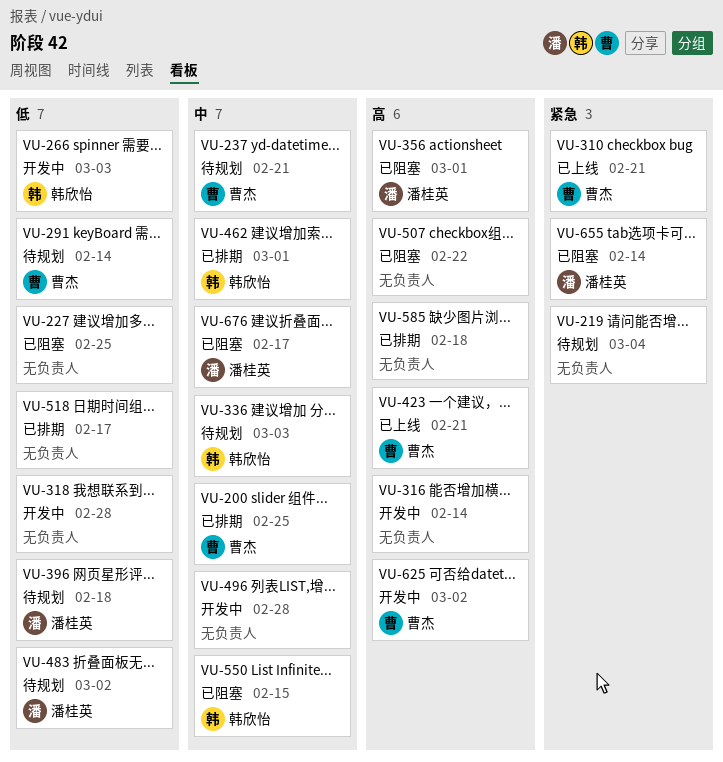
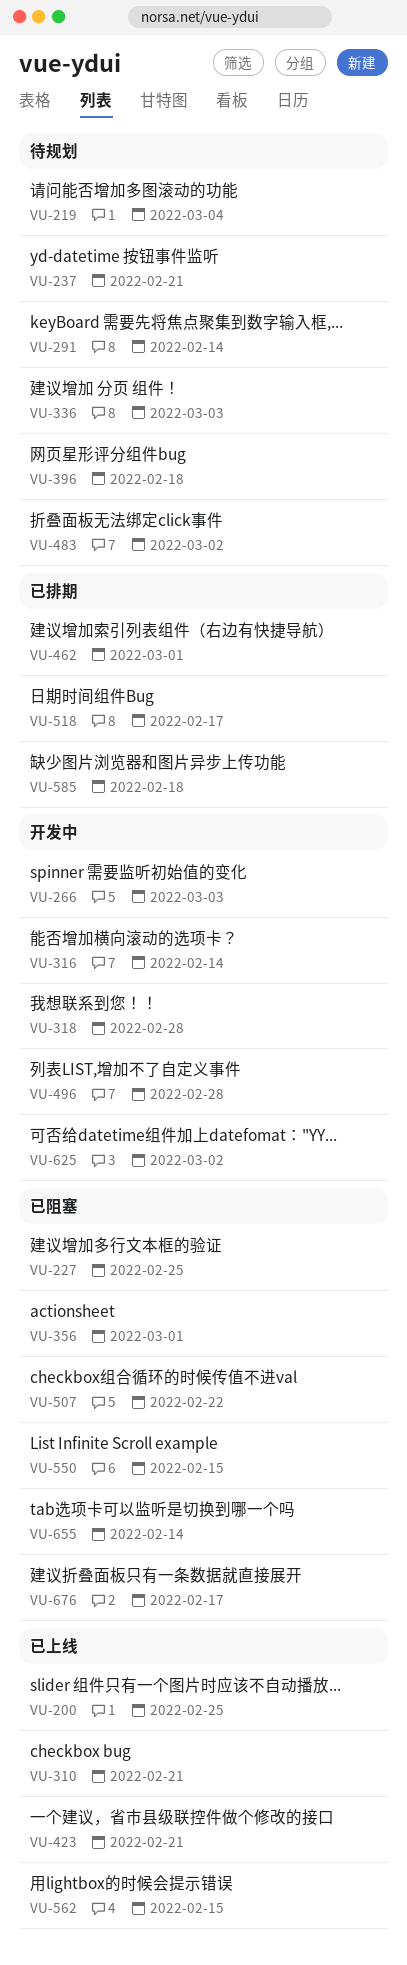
VU-200, status: 已排期 -> 已上线
VU-562: none -> present

